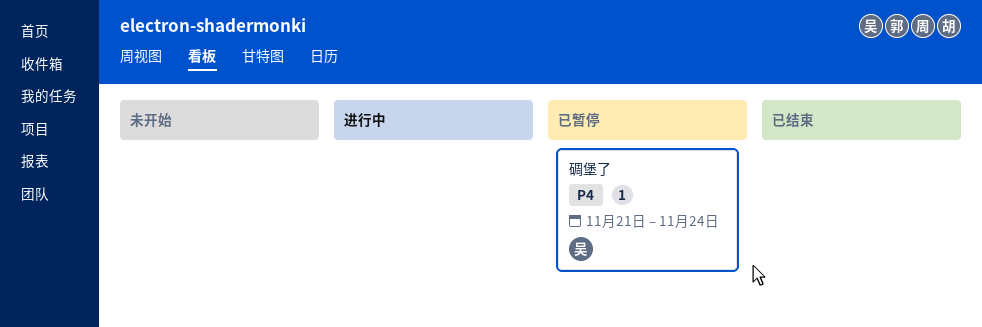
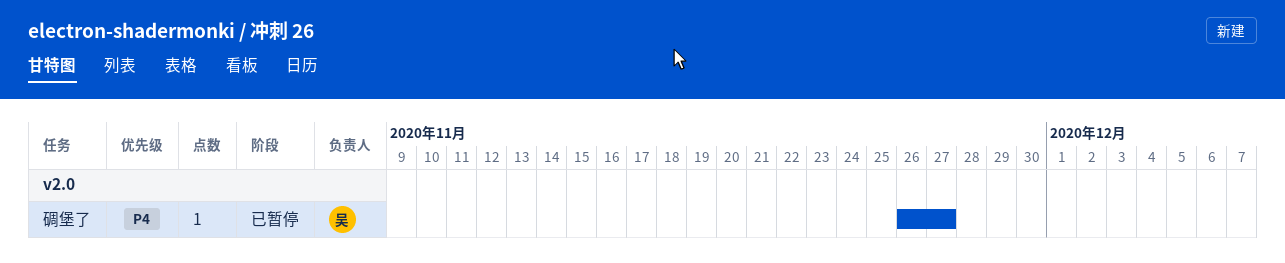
碉堡了, start: Nov 21 -> Nov 26
碉堡了, due: Nov 24 -> Nov 27

